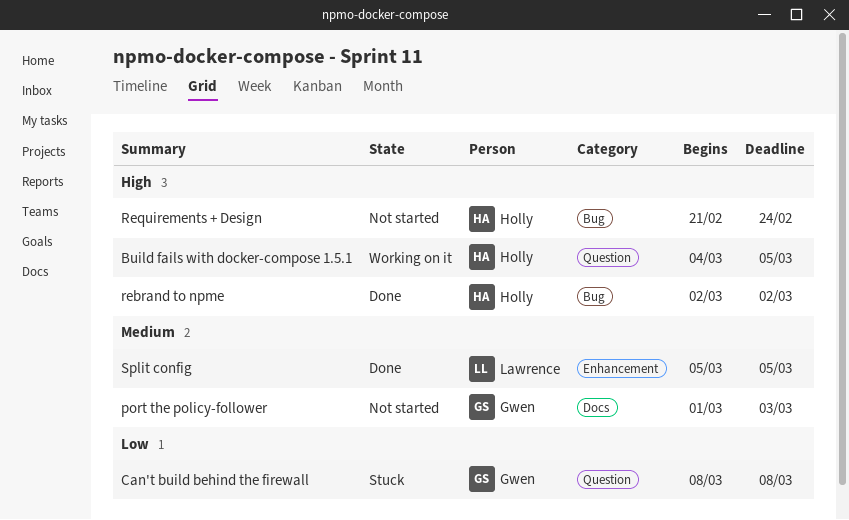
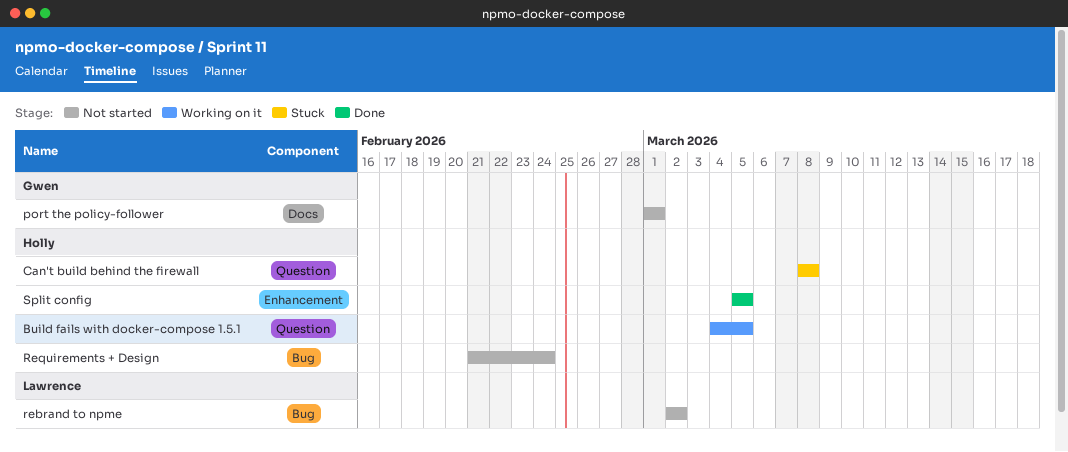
Can't build behind the firewall, owner: Gwen -> Holly
port the policy-follower, due: Mar 3 -> Mar 1
rebrand to npme, status: Done -> Not started
rebrand to npme, owner: Holly -> Lawrence
Split config, owner: Lawrence -> Holly

